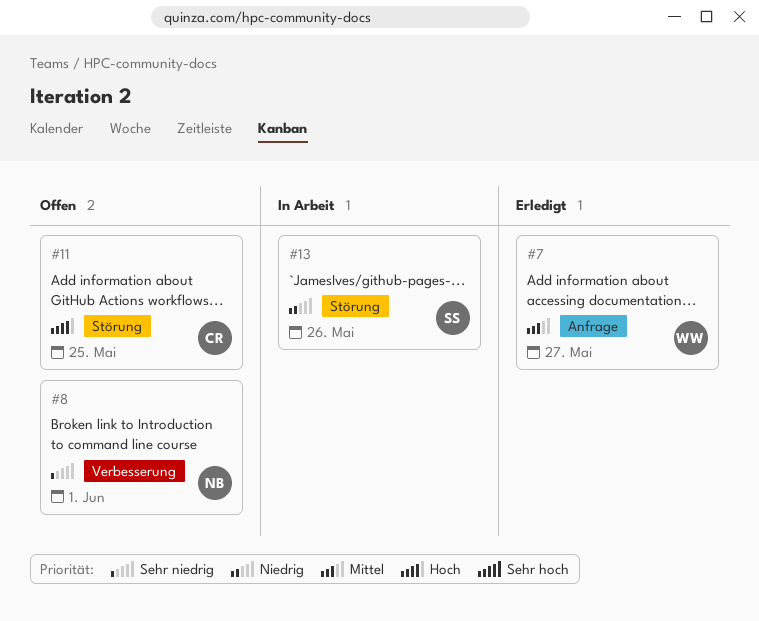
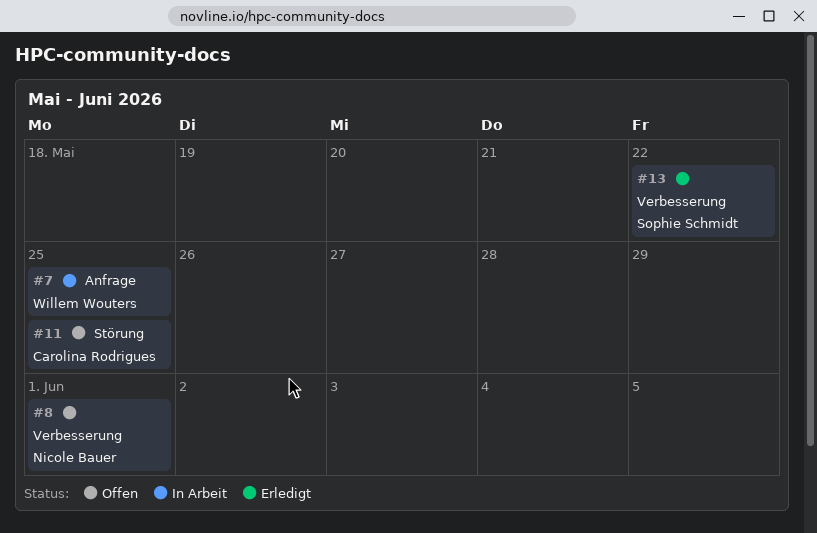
#7, status: Erledigt -> In Arbeit
#7, due: May 27 -> May 25
#13, status: In Arbeit -> Erledigt
#13, label: Störung -> Verbesserung
#13, due: May 26 -> May 22

